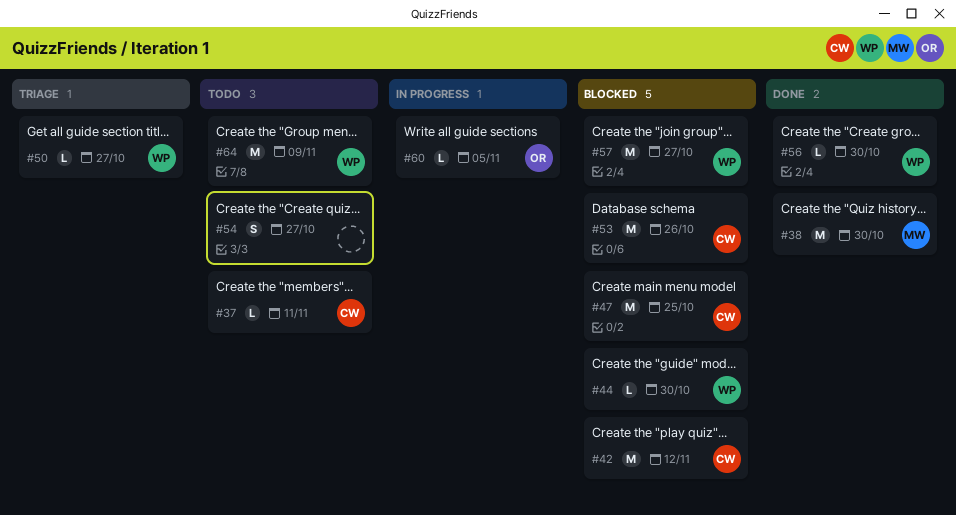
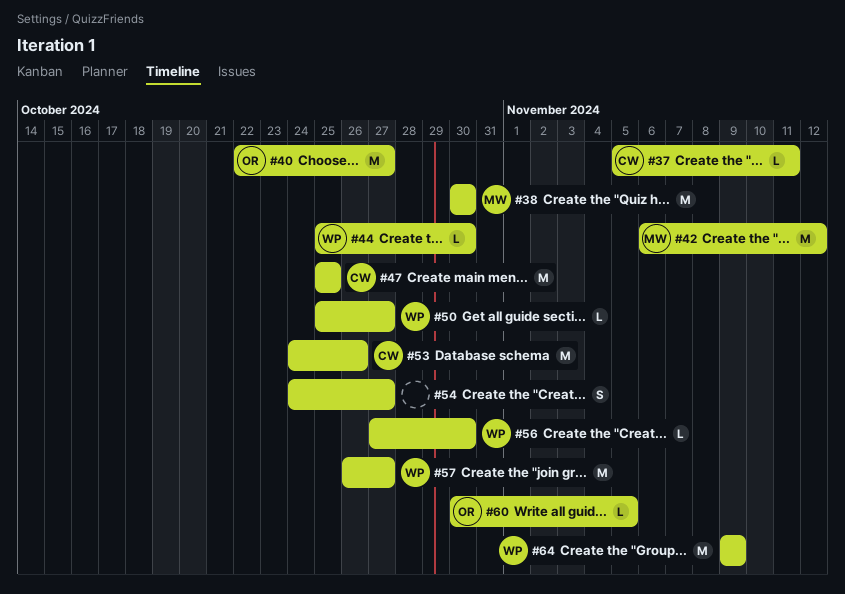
#40: none -> present
#42, owner: CW -> MW

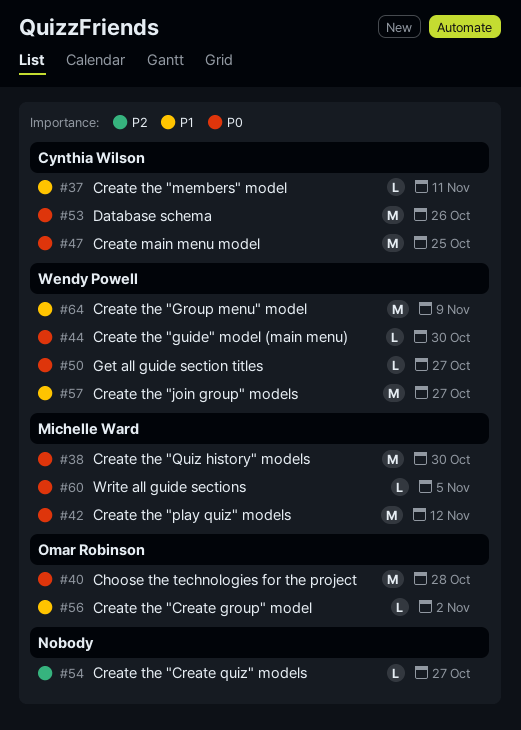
#40, due: Oct 27 -> Oct 28
#54, estimate: S -> L
#56, owner: Wendy Powell -> Omar Robinson
#56, due: Oct 30 -> Nov 2
#60, owner: Omar Robinson -> Michelle Ward

